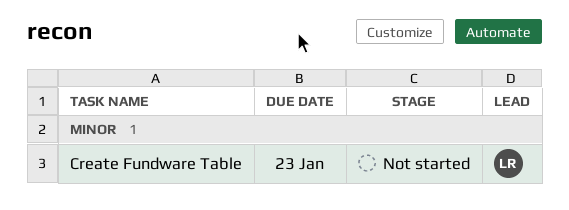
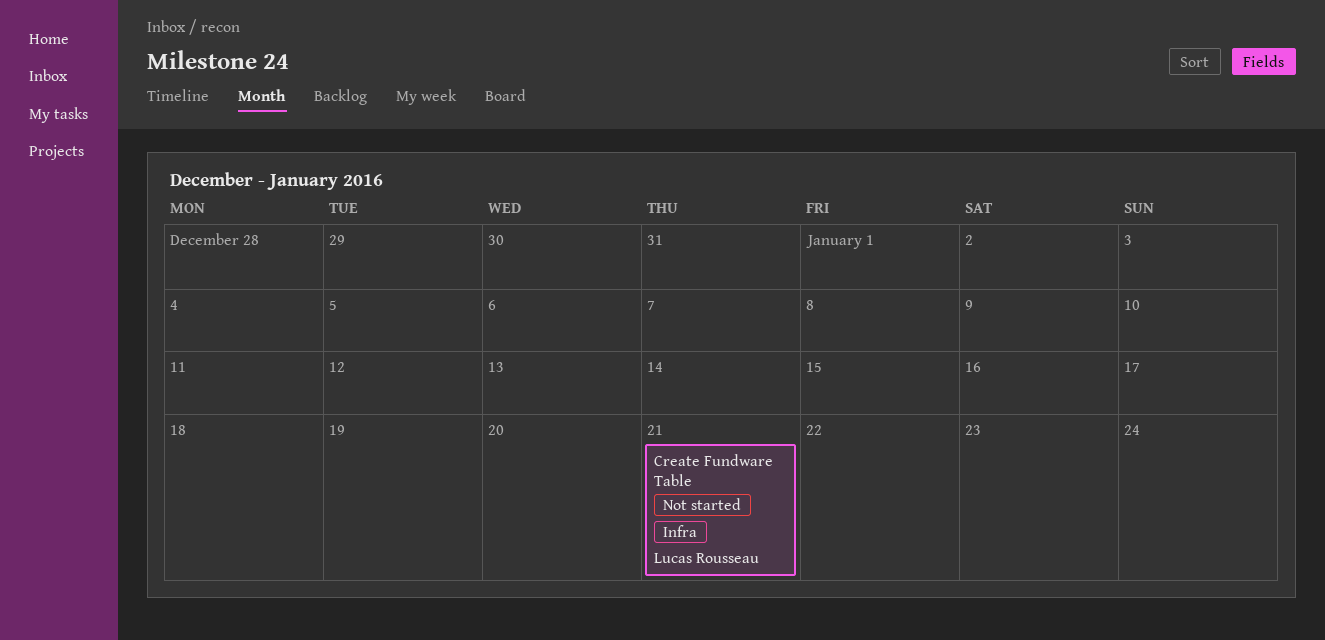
Create Fundware Table, due: Jan 23 -> Jan 21

